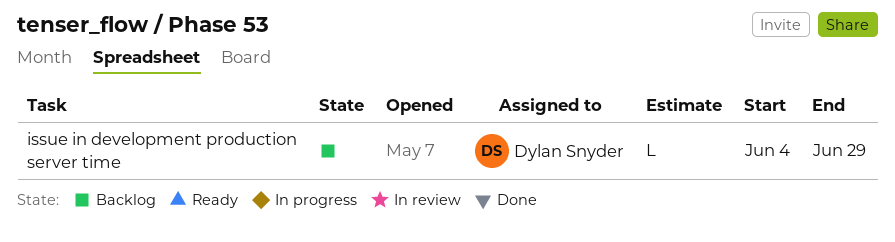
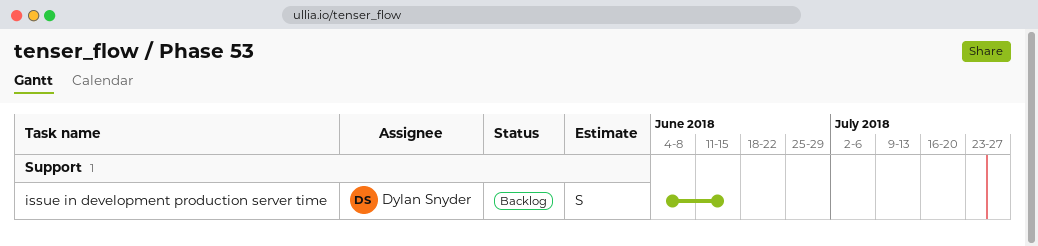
issue in development production server time, estimate: L -> S
issue in development production server time, due: Jun 29 -> Jun 15

